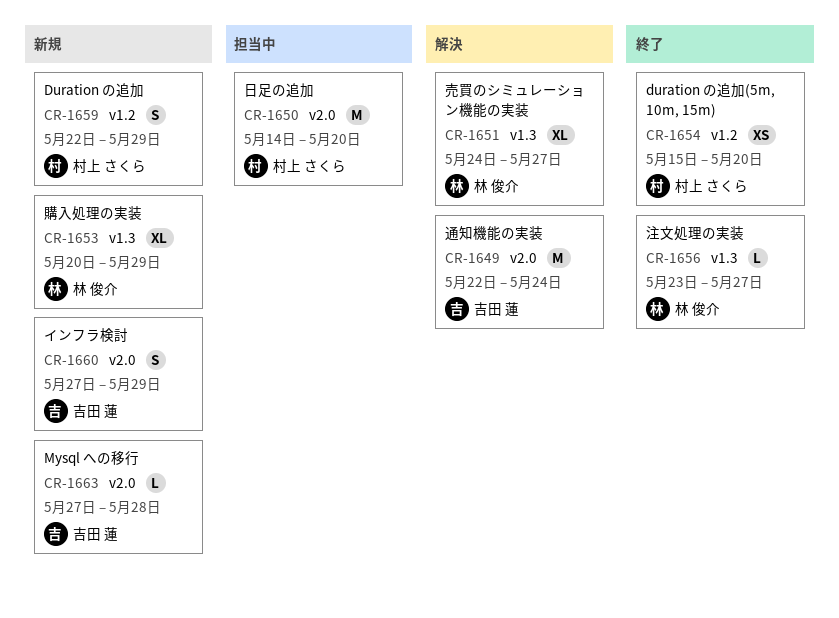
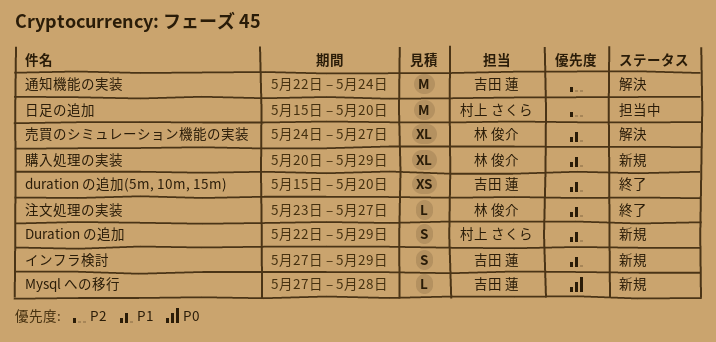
duration の追加(5m, 10m, 15m), owner: 村上 さくら -> 吉田 蓮
日足の追加, start: May 14 -> May 15

